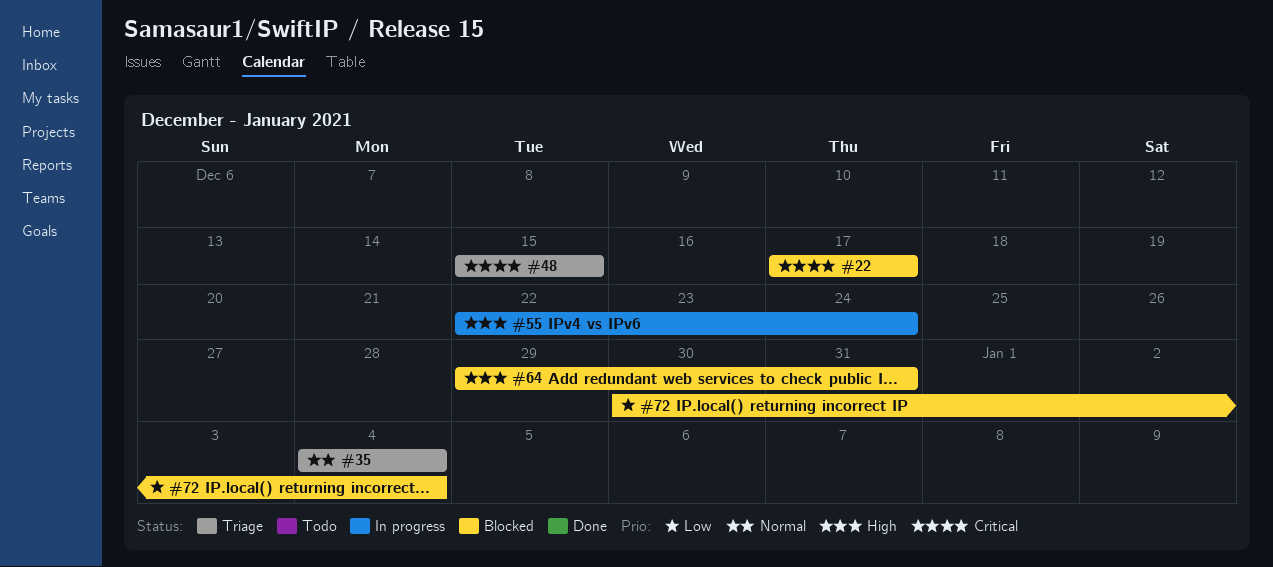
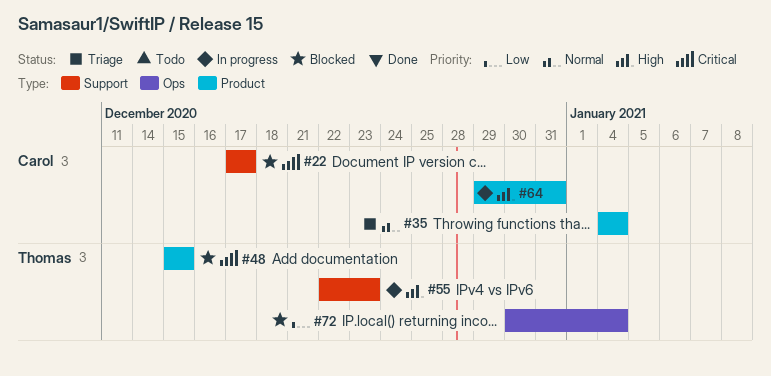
#48, status: Triage -> Blocked
#55, due: Dec 24 -> Dec 23
#64, status: Blocked -> In progress

